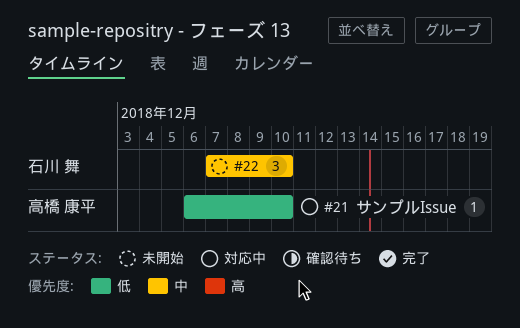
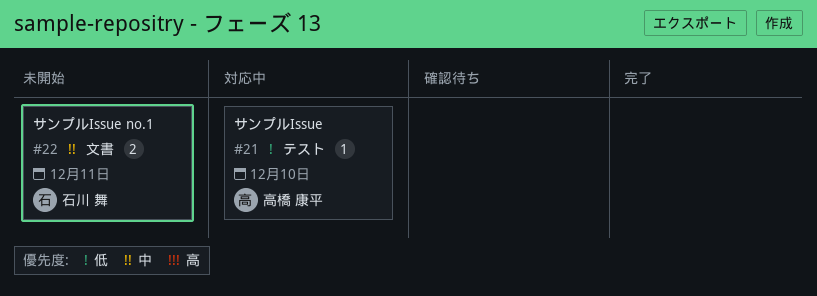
#22, estimate: 3 -> 2
#22, due: Dec 10 -> Dec 11

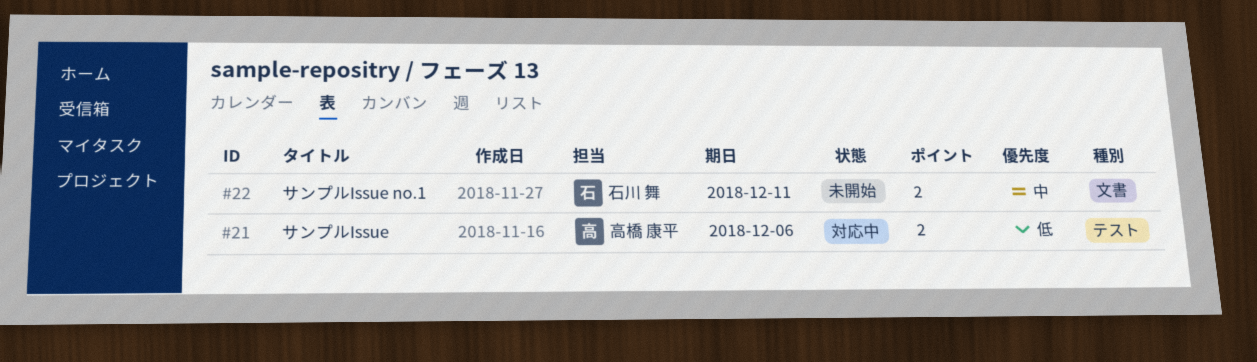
#21, estimate: 1 -> 2
#21, due: Dec 10 -> Dec 6

